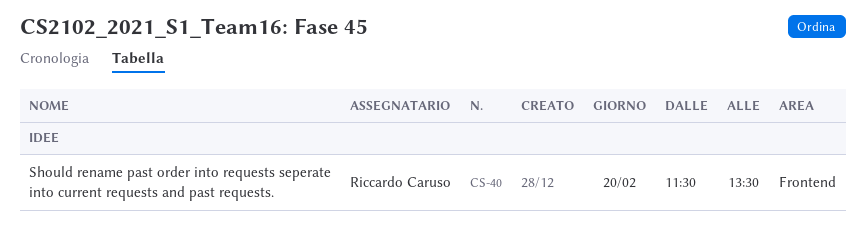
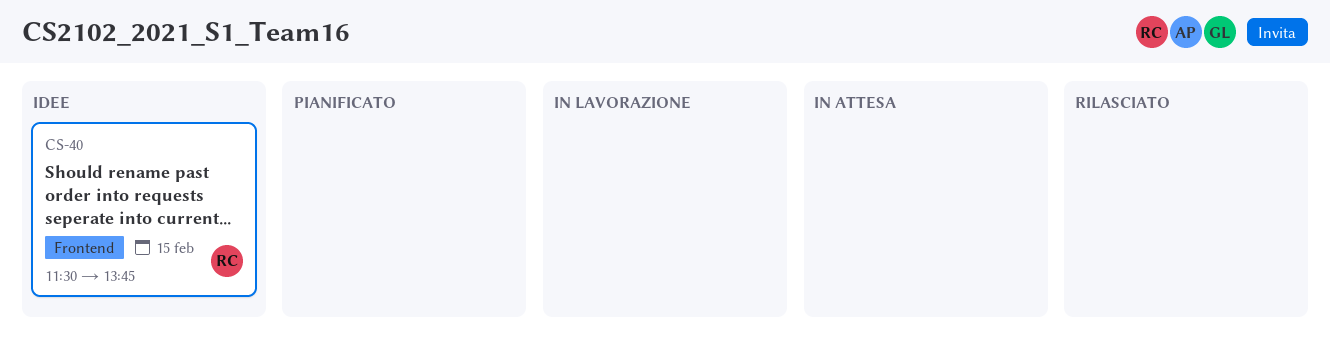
CS-40, day: Feb 20 -> Feb 15
CS-40, ends: 13:30 -> 13:45

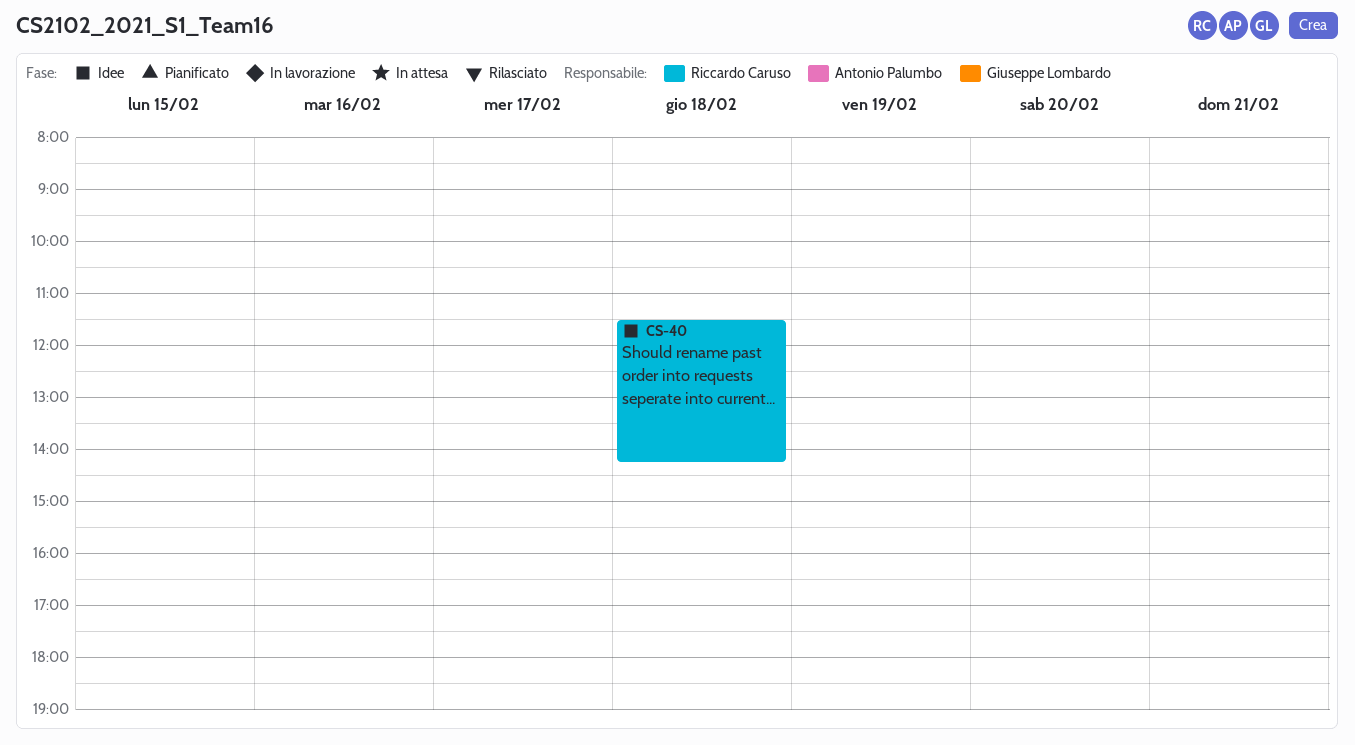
CS-40, day: Feb 15 -> Feb 18
CS-40, ends: 13:45 -> 14:15

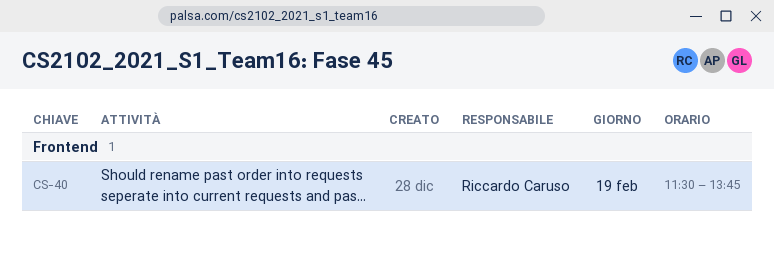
CS-40, day: Feb 18 -> Feb 19
CS-40, ends: 14:15 -> 13:45

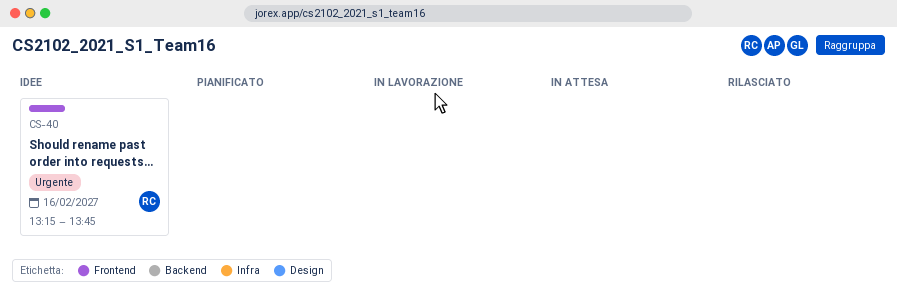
CS-40, day: Feb 19 -> Feb 16
CS-40, begins: 11:30 -> 13:15

